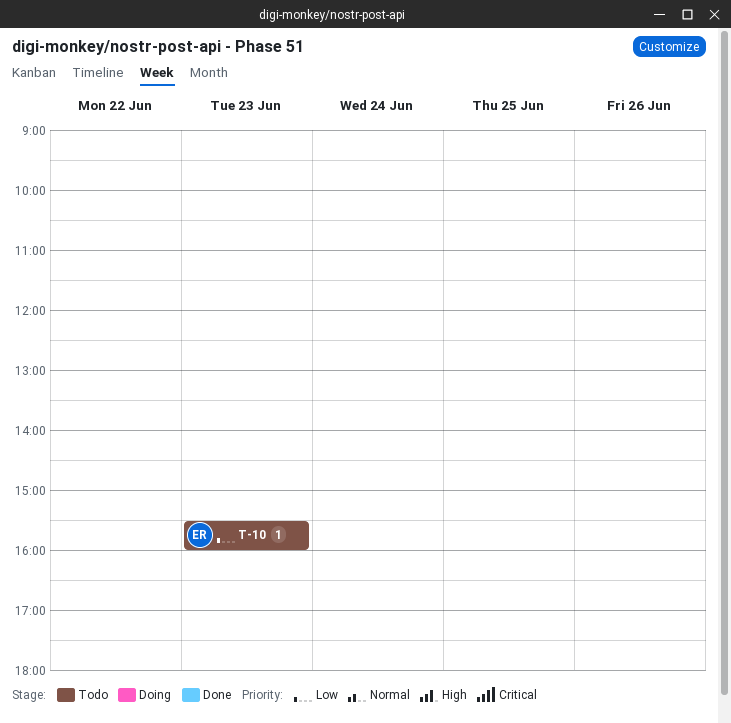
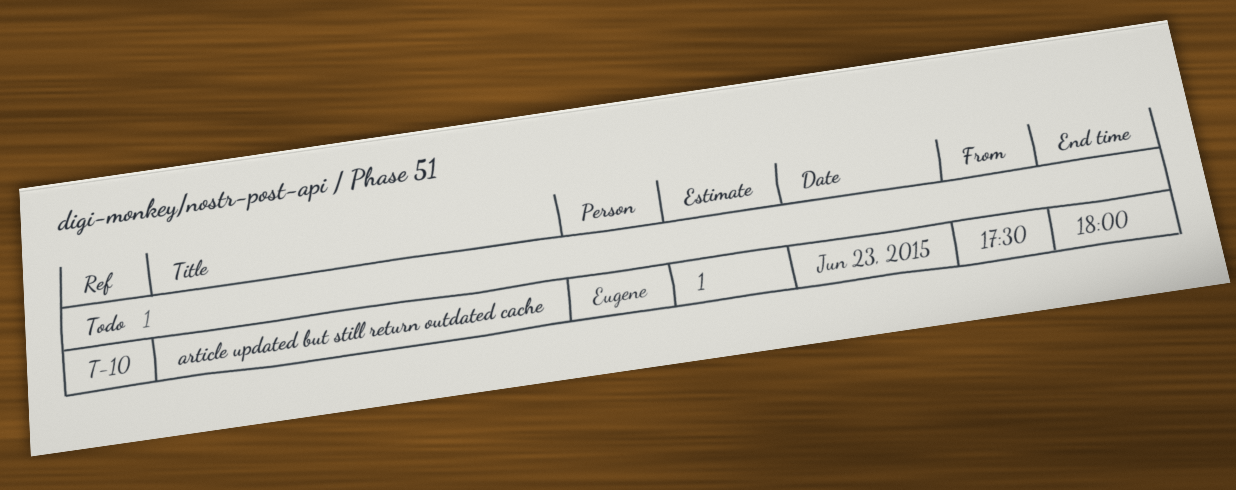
T-10, begins: 15:30 -> 17:30
T-10, ends: 16:00 -> 18:00

